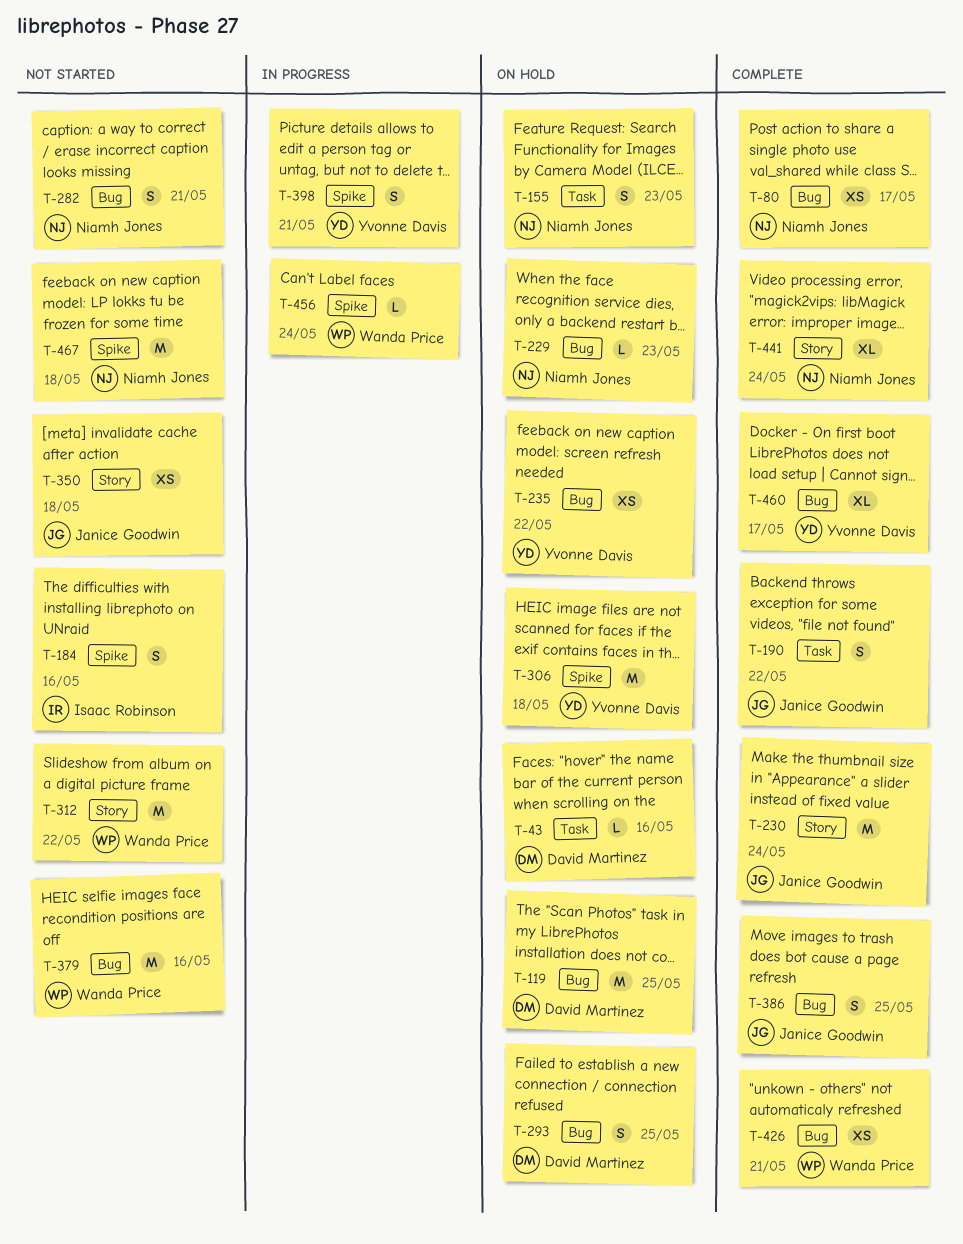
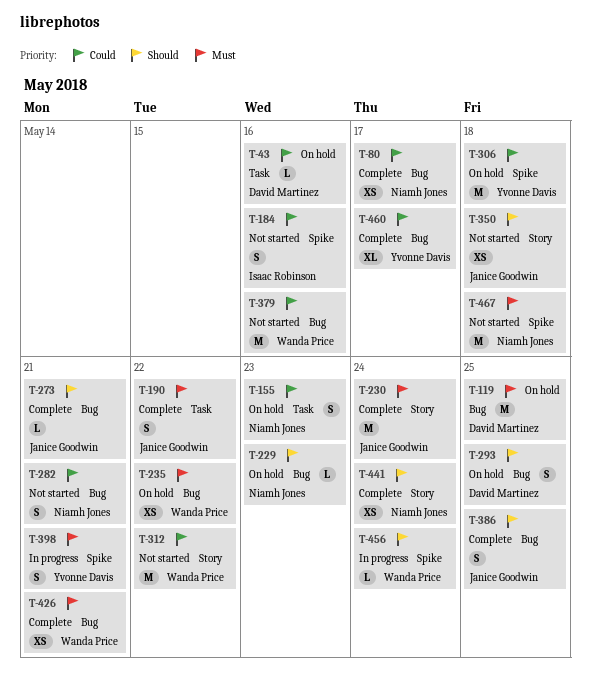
T-235, owner: Yvonne Davis -> Wanda Price
T-273: none -> present
T-441, estimate: XL -> XS

